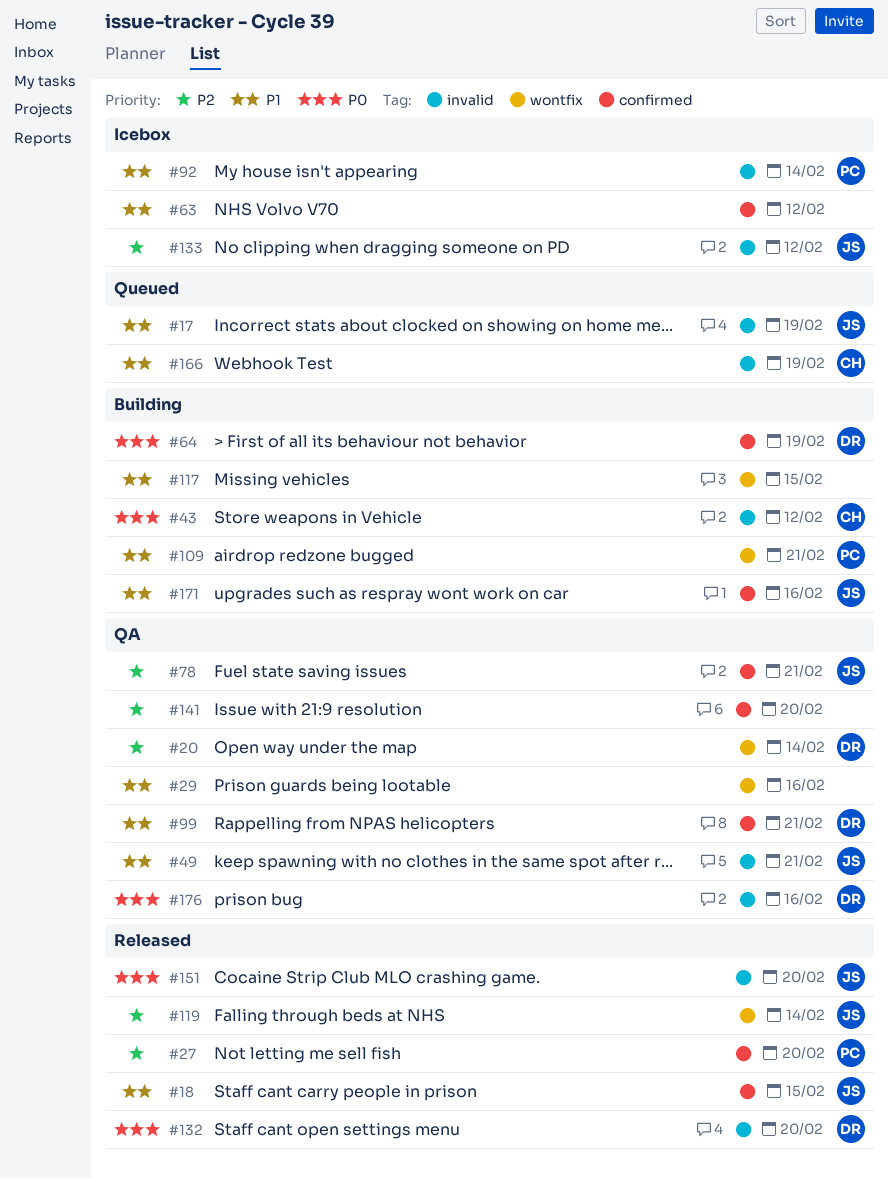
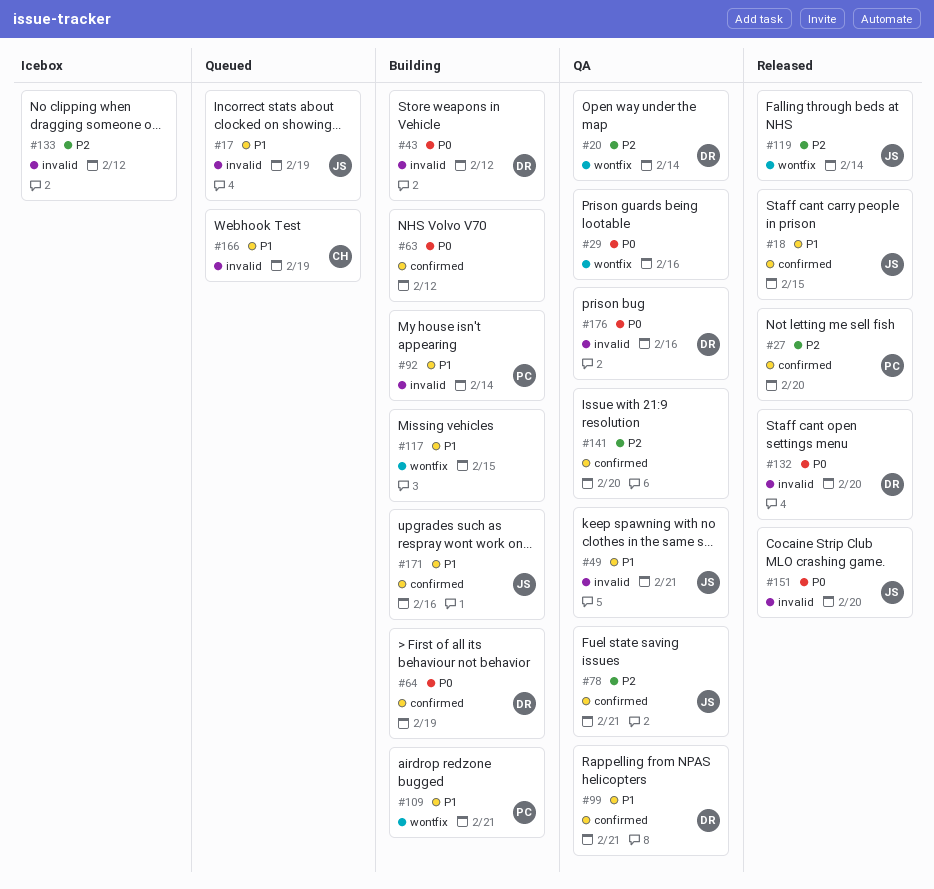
#29, priority: P1 -> P0
#43, owner: CH -> DR
#63, status: Icebox -> Building
#63, priority: P1 -> P0
#92, status: Icebox -> Building
#133, owner: JS -> none

